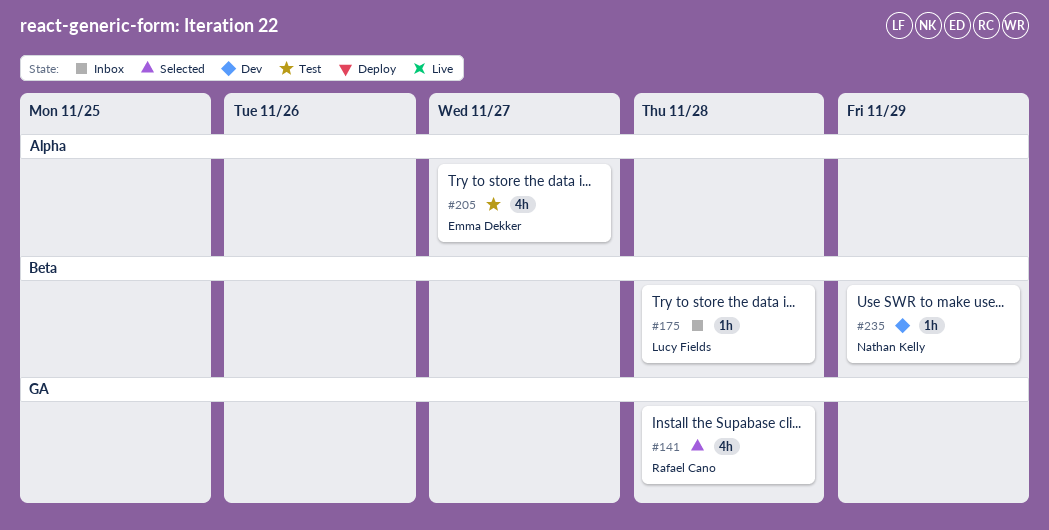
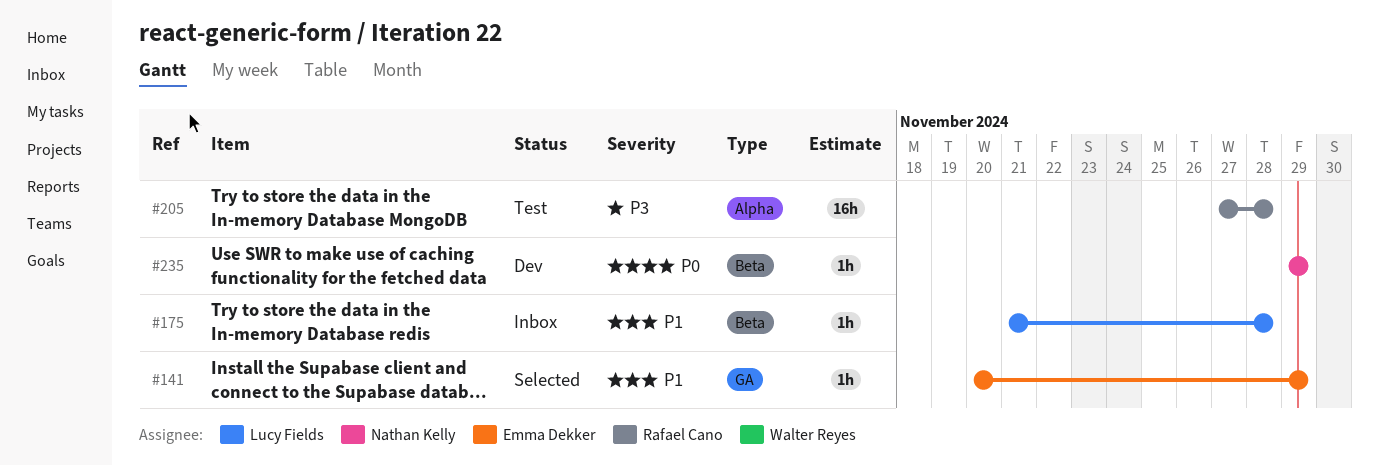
#141, owner: Rafael Cano -> Emma Dekker
#141, estimate: 4h -> 1h
#141, due: Nov 28 -> Nov 29
#205, owner: Emma Dekker -> Rafael Cano
#205, estimate: 4h -> 16h
#205, due: Nov 27 -> Nov 28

